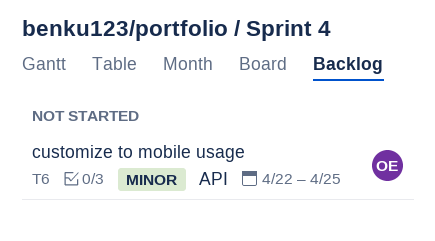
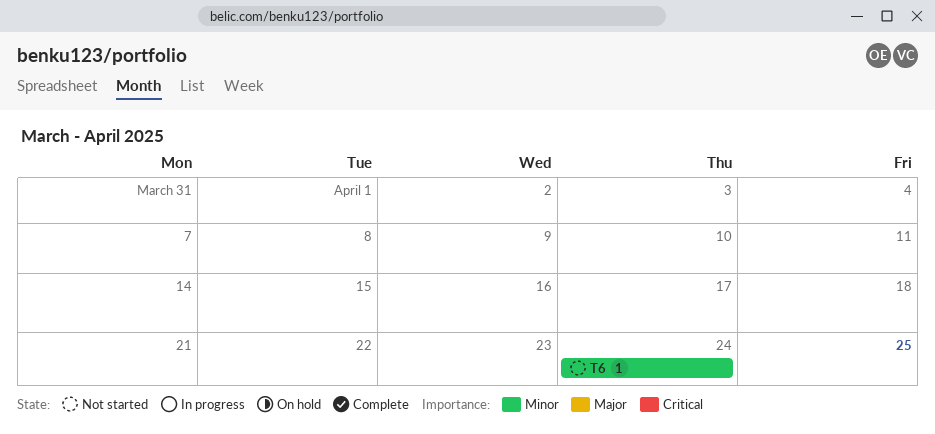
T6, start: Apr 22 -> Apr 24
T6, due: Apr 25 -> Apr 24

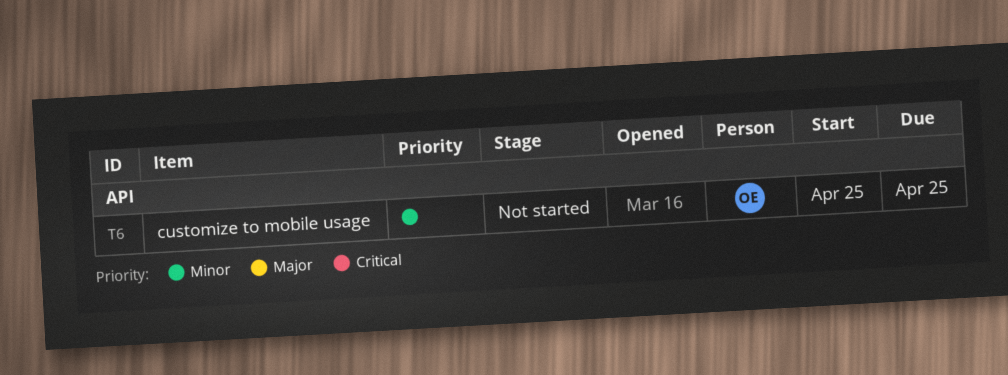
T6, start: Apr 24 -> Apr 25
T6, due: Apr 24 -> Apr 25

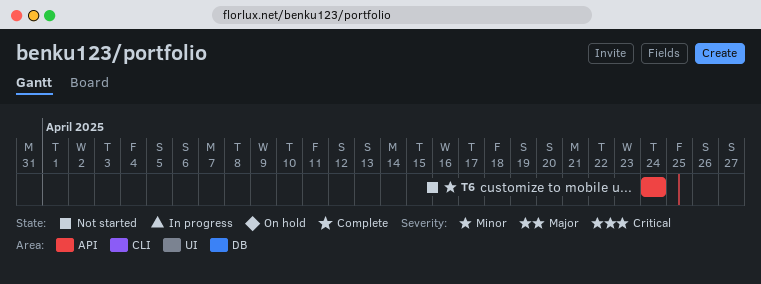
T6, start: Apr 25 -> Apr 24
T6, due: Apr 25 -> Apr 24

